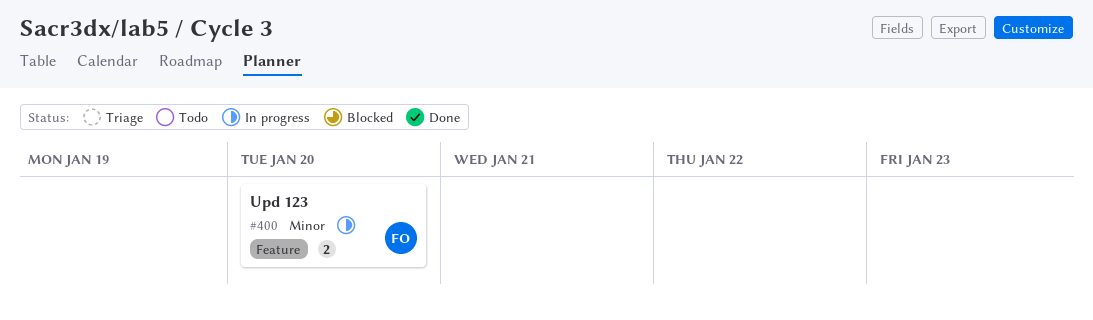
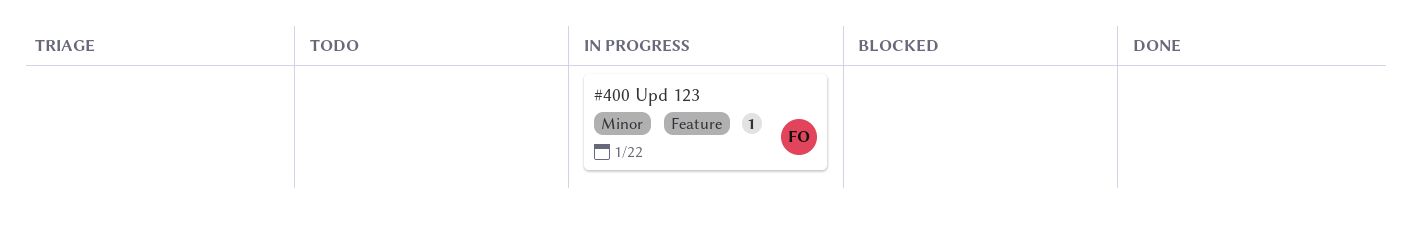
#400, estimate: 2 -> 1
#400, due: Jan 20 -> Jan 22

